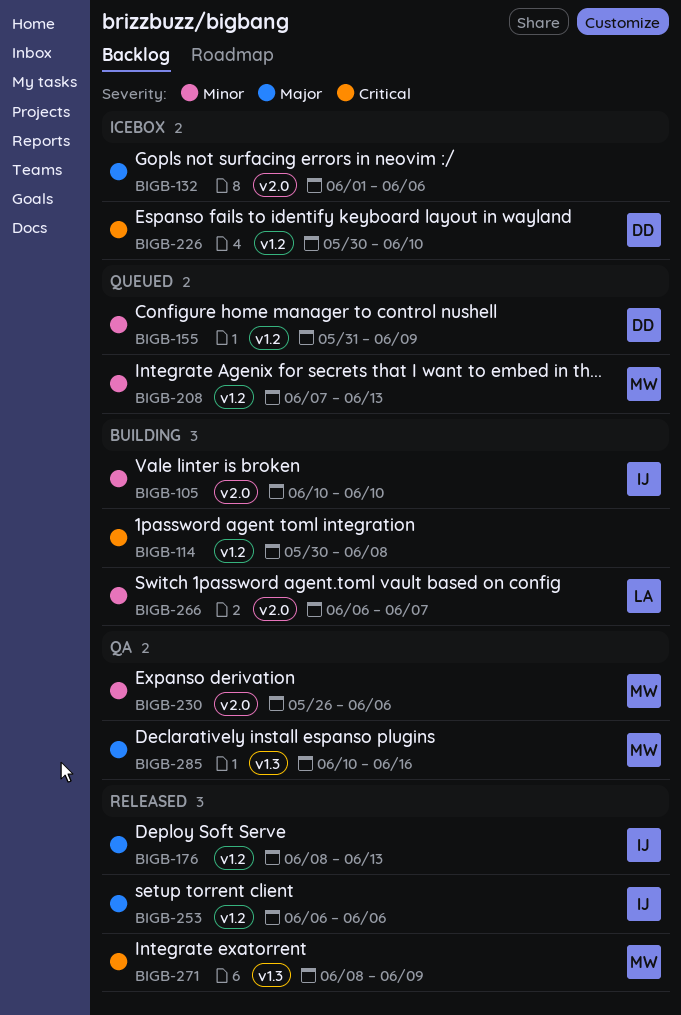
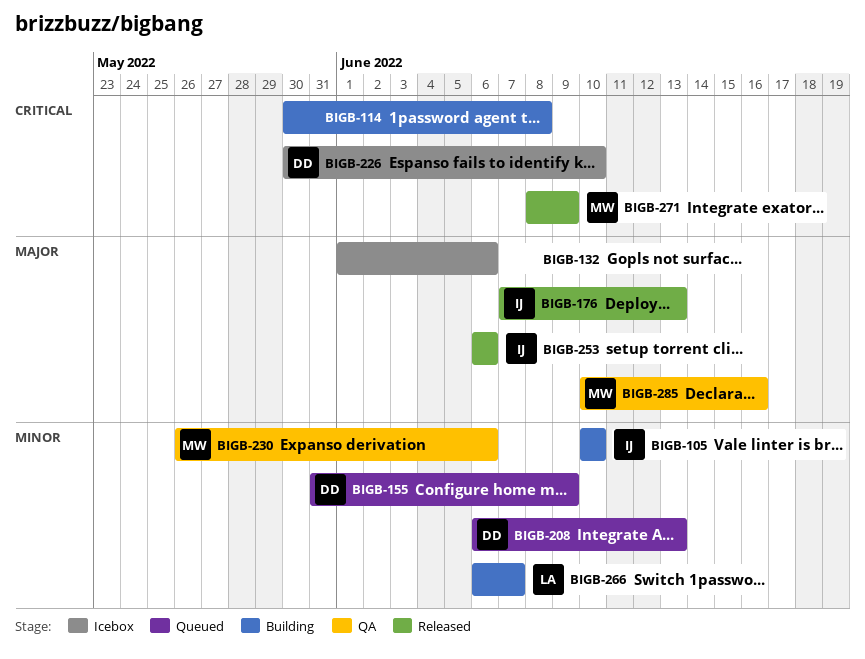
BIGB-176, start: Jun 8 -> Jun 7
BIGB-208, owner: MW -> DD
BIGB-208, start: Jun 7 -> Jun 6

